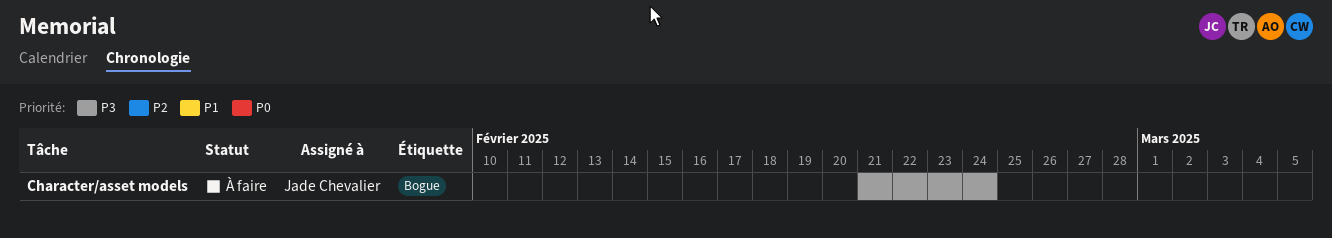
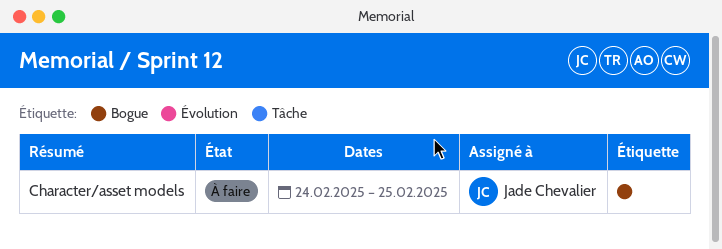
Character/asset models, start: Feb 21 -> Feb 24
Character/asset models, due: Feb 24 -> Feb 25

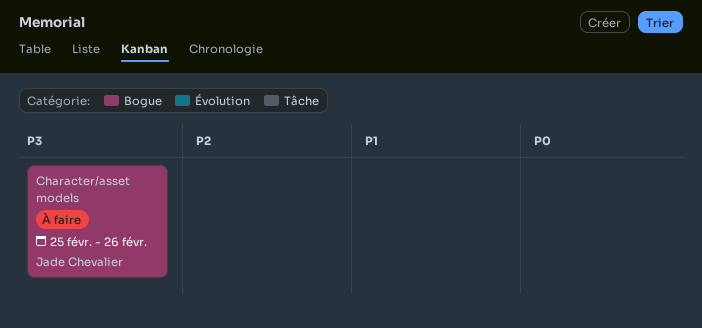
Character/asset models, start: Feb 24 -> Feb 25
Character/asset models, due: Feb 25 -> Feb 26

